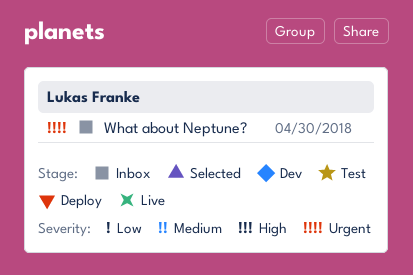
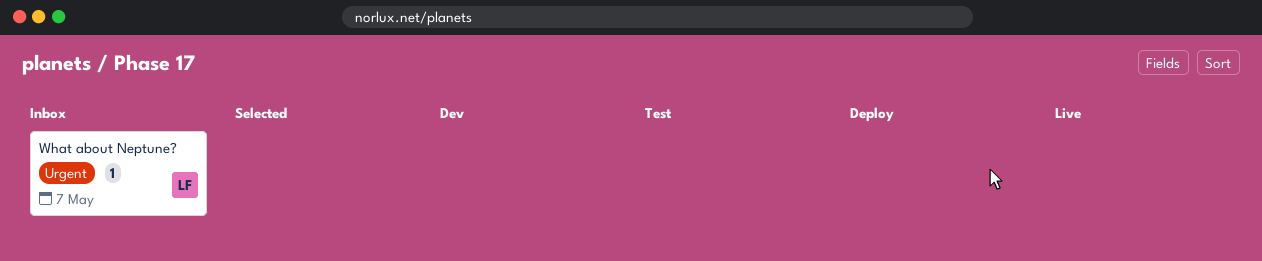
What about Neptune?, due: Apr 30 -> May 7

